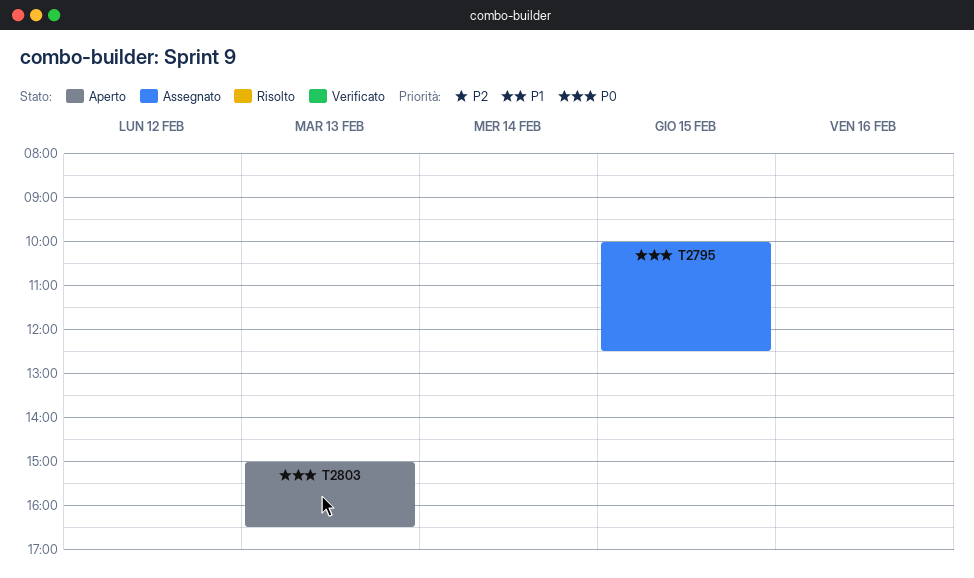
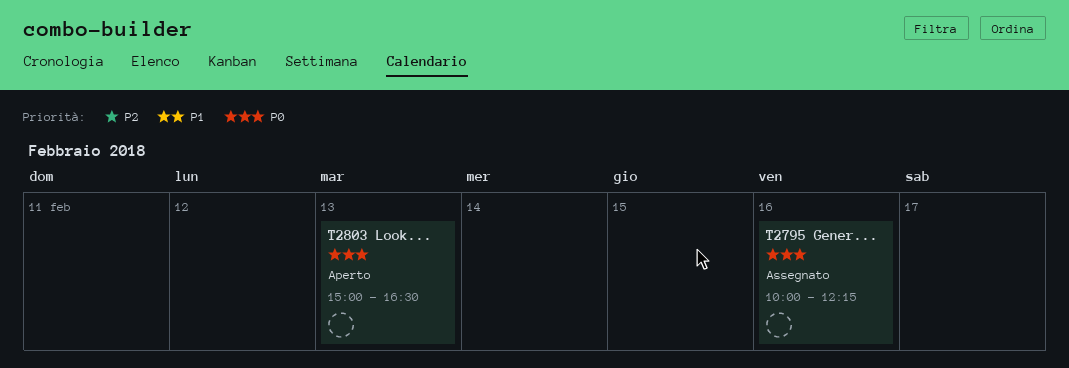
T2795, day: Feb 15 -> Feb 16
T2795, ends: 12:30 -> 12:15

